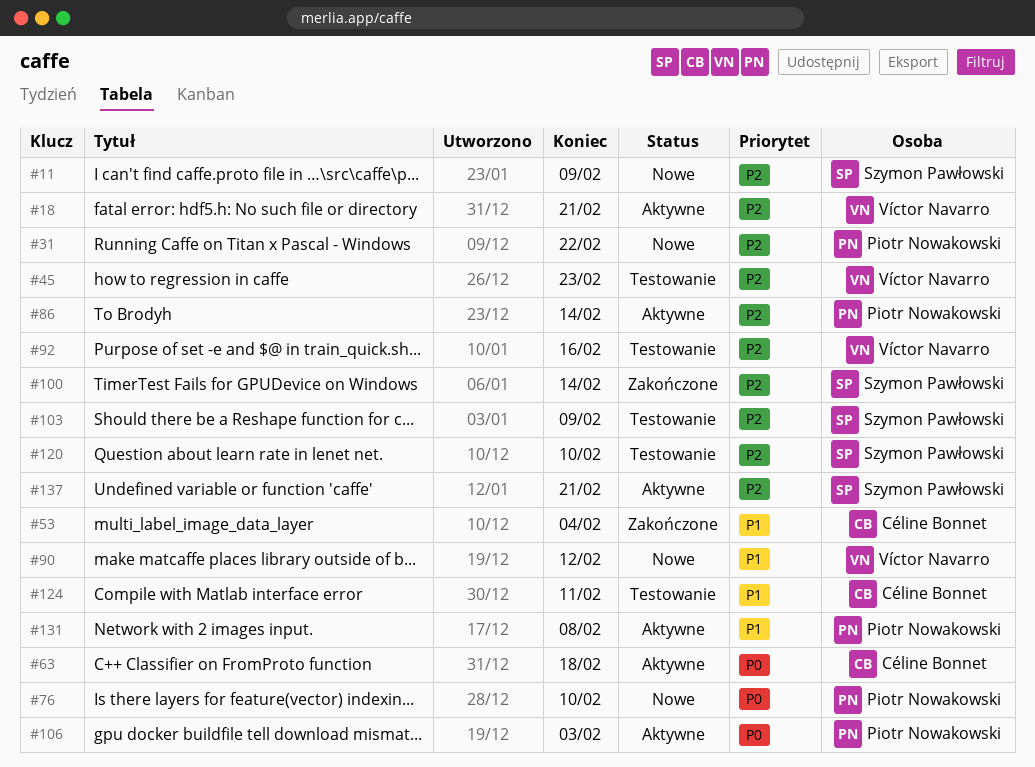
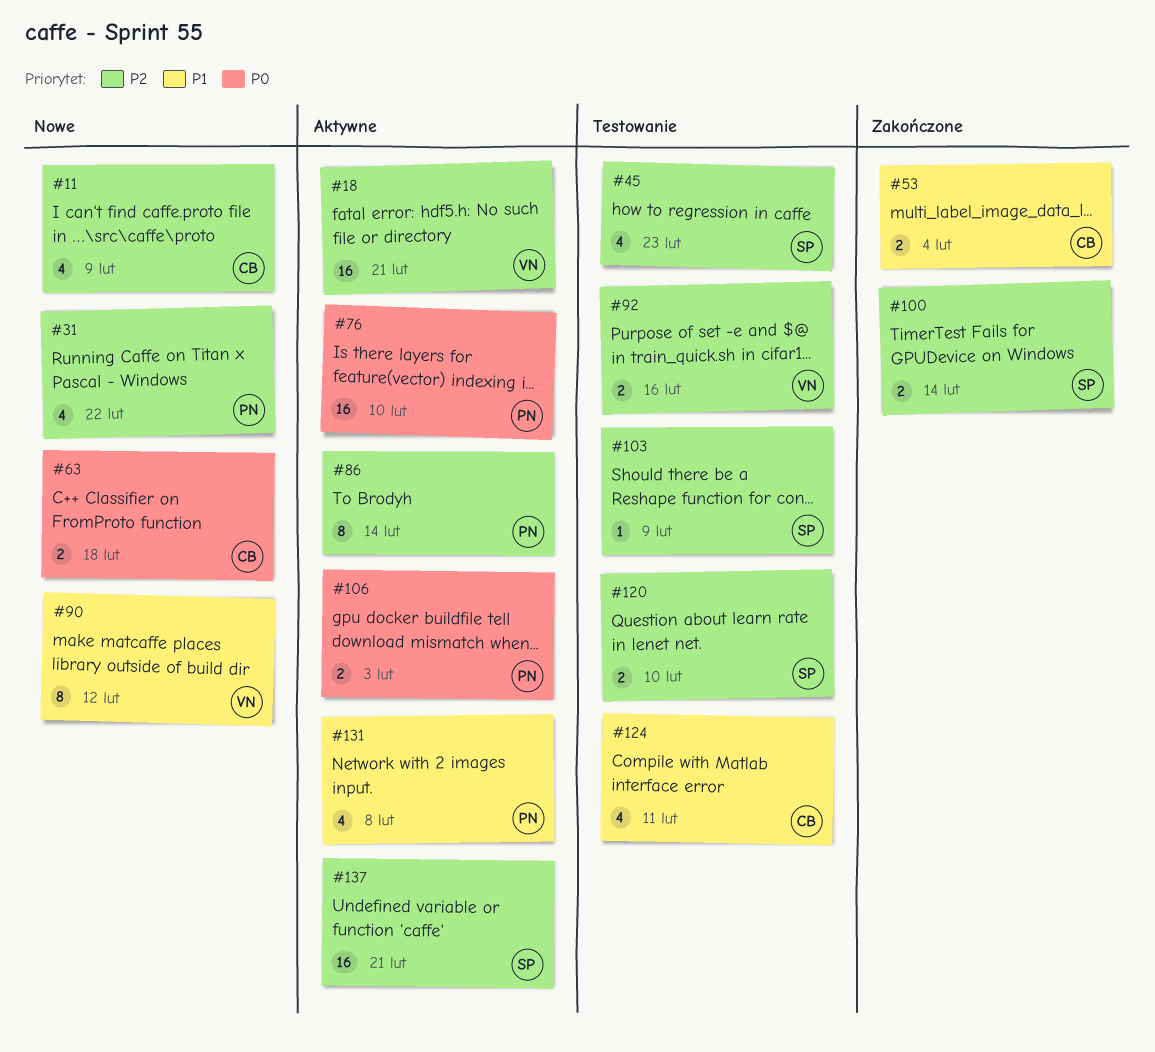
#11, owner: Szymon Pawłowski -> Céline Bonnet
#45, owner: Víctor Navarro -> Szymon Pawłowski
#63, status: Aktywne -> Nowe
#76, status: Nowe -> Aktywne

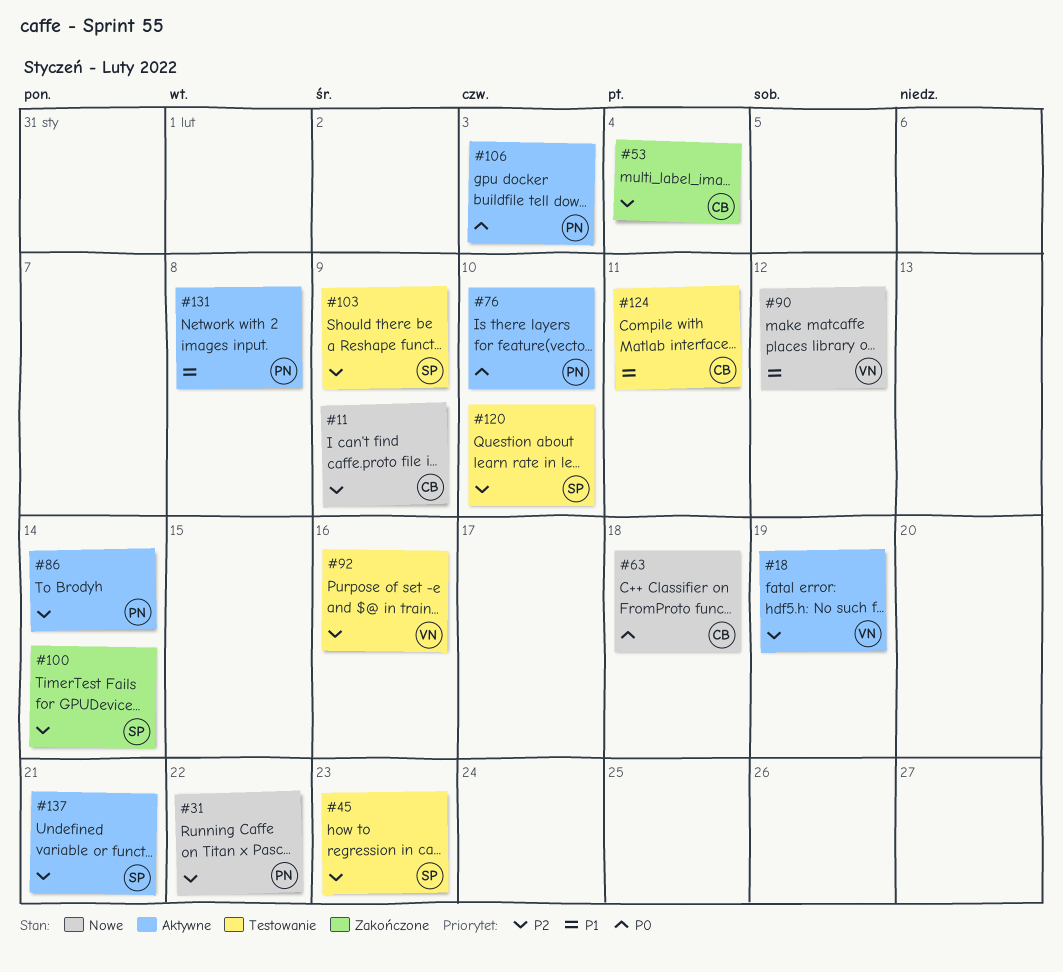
#18, due: Feb 21 -> Feb 19
#53, priority: P1 -> P2

